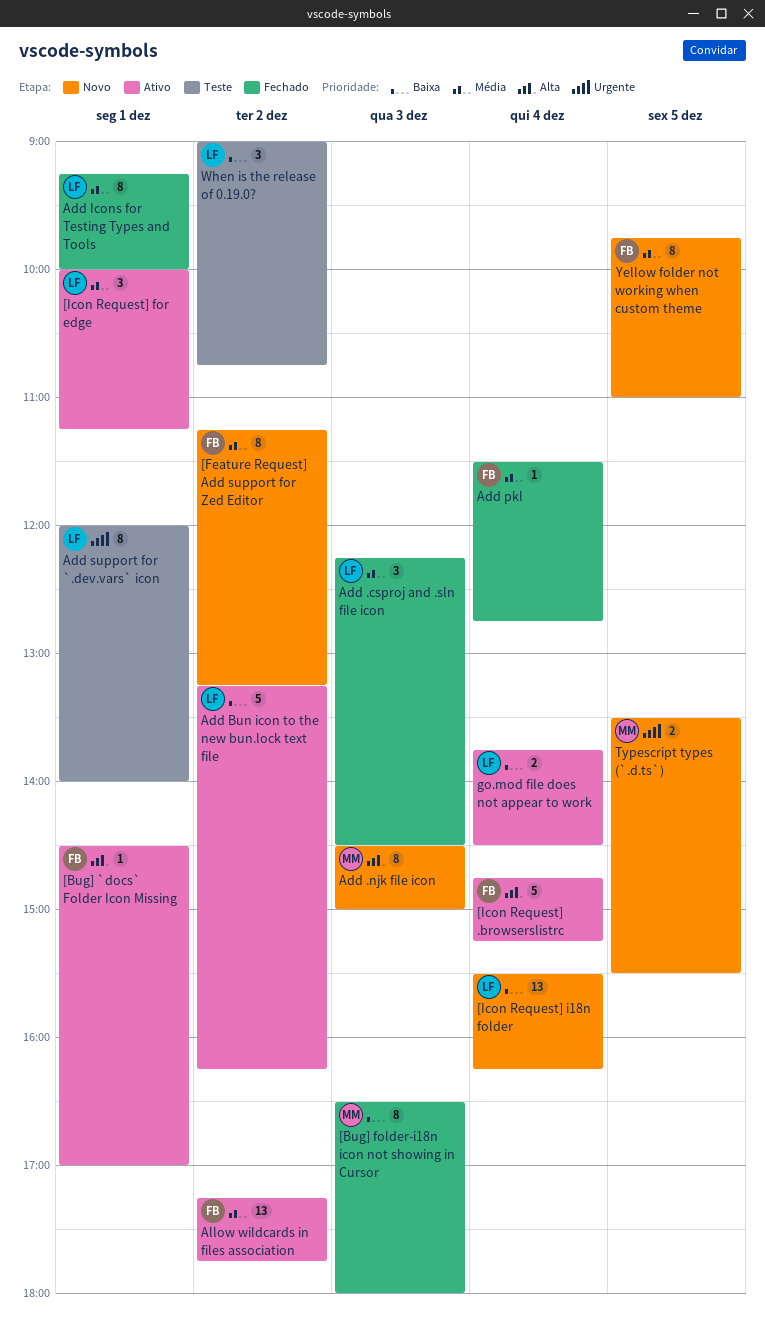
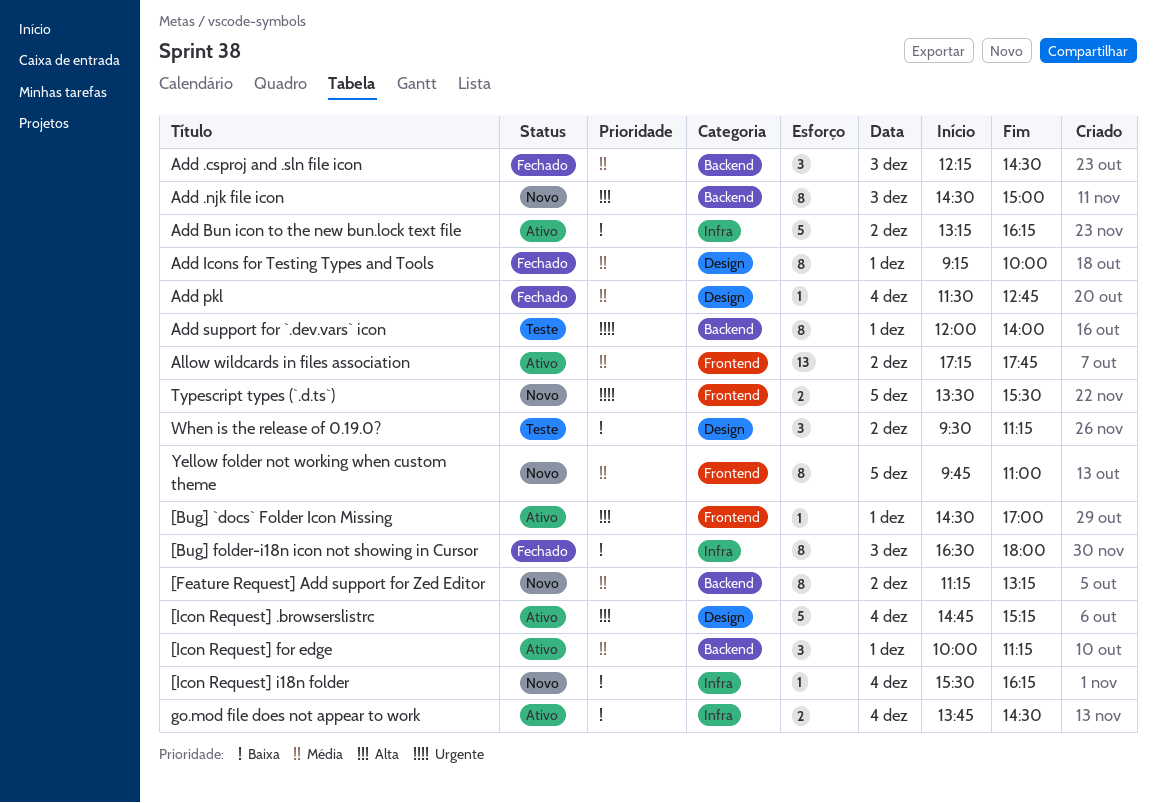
[Icon Request] i18n folder, estimate: 13 -> 1
When is the release of 0.19.0?, begins: 09:00 -> 09:30
When is the release of 0.19.0?, ends: 10:45 -> 11:15

